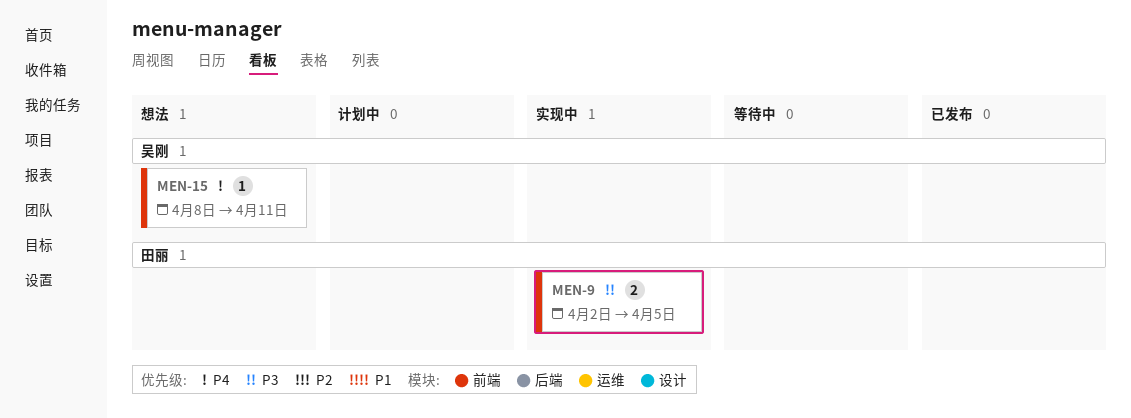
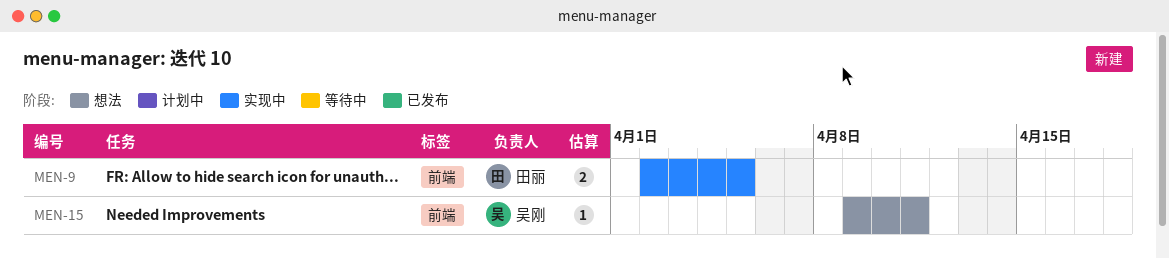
MEN-15, start: Apr 8 -> Apr 9

